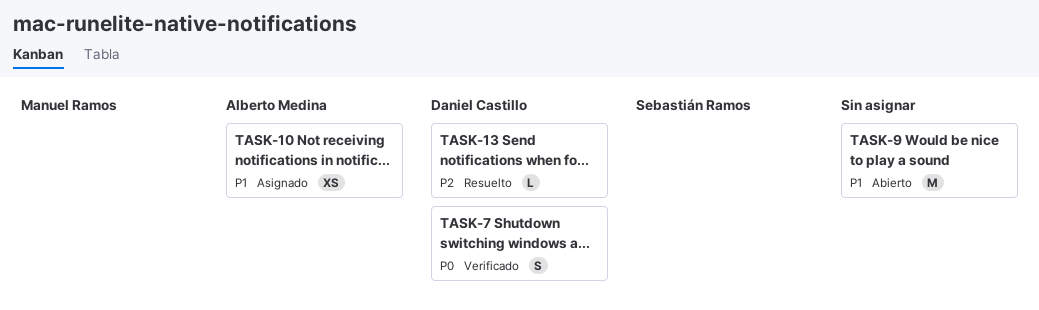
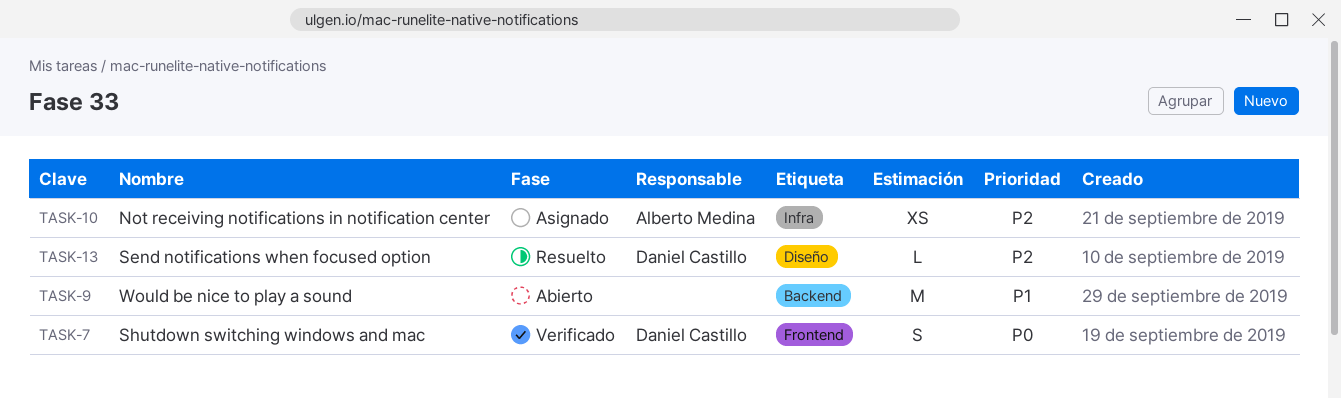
TASK-10, priority: P1 -> P2

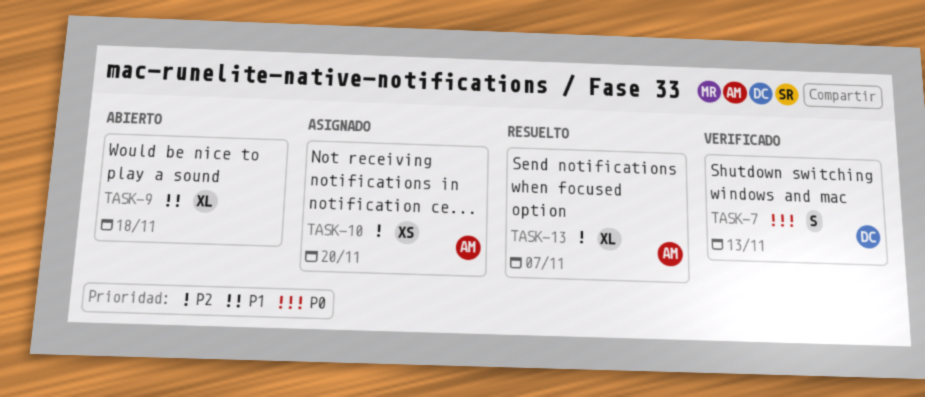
TASK-9, estimate: M -> XL
TASK-13, owner: Daniel Castillo -> Alberto Medina
TASK-13, estimate: L -> XL

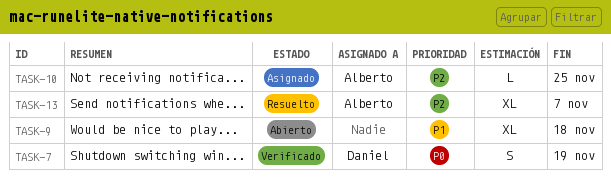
TASK-7, due: Nov 13 -> Nov 19
TASK-10, estimate: XS -> L
TASK-10, due: Nov 20 -> Nov 25

